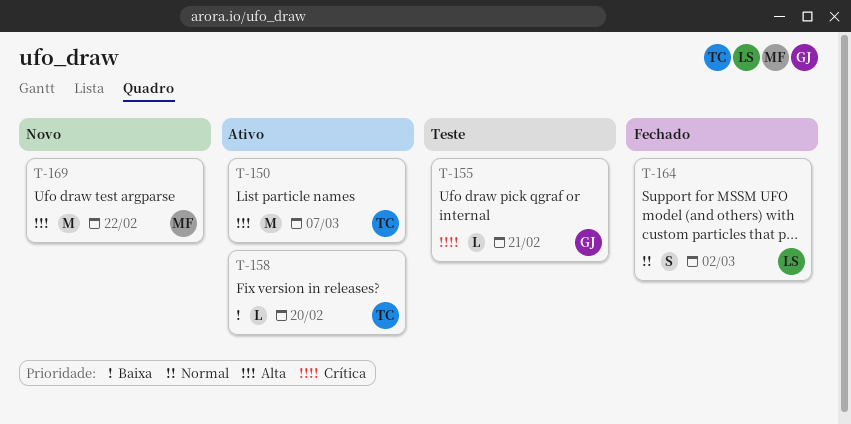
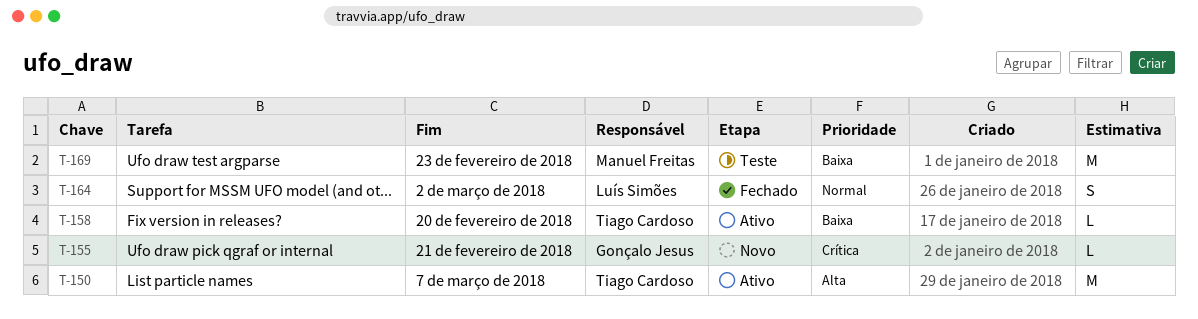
T-155, status: Teste -> Novo
T-169, status: Novo -> Teste
T-169, priority: Alta -> Baixa
T-169, due: Feb 22 -> Feb 23

